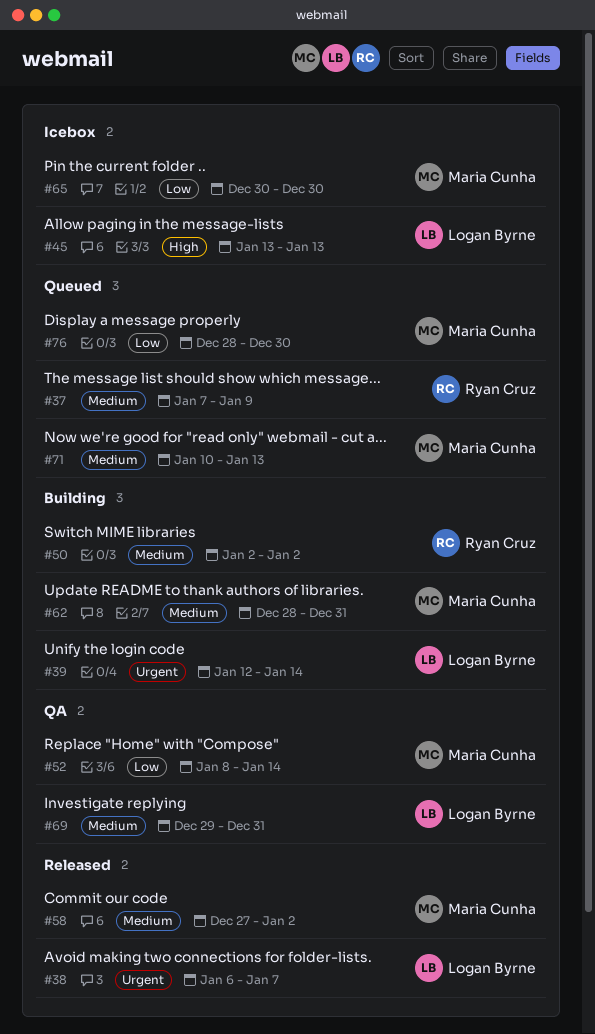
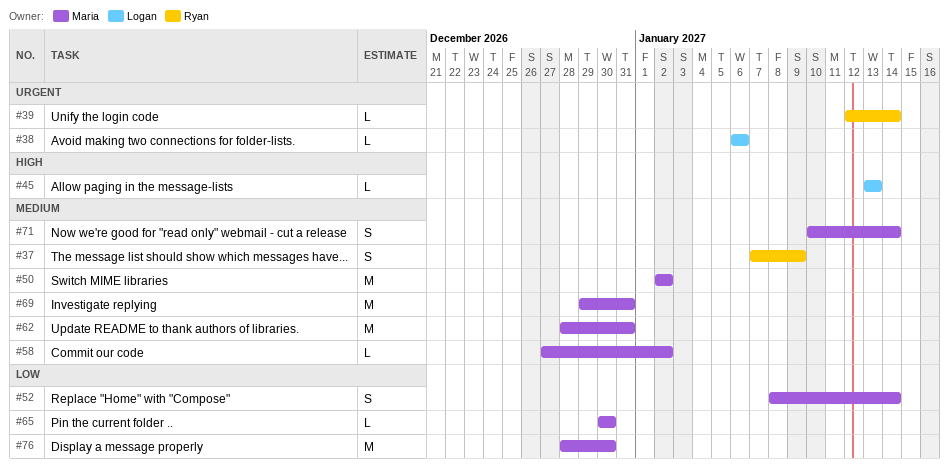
#38, due: Jan 7 -> Jan 6
#39, owner: Logan Byrne -> Ryan Cruz
#50, owner: Ryan Cruz -> Maria Cunha
#69, owner: Logan Byrne -> Maria Cunha
#71, due: Jan 13 -> Jan 14

